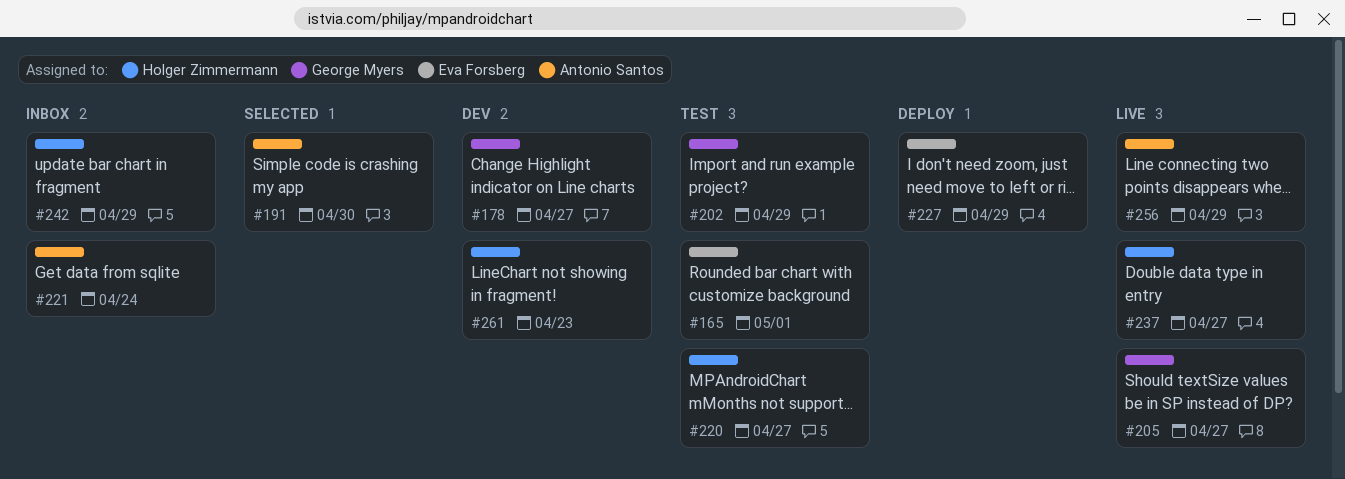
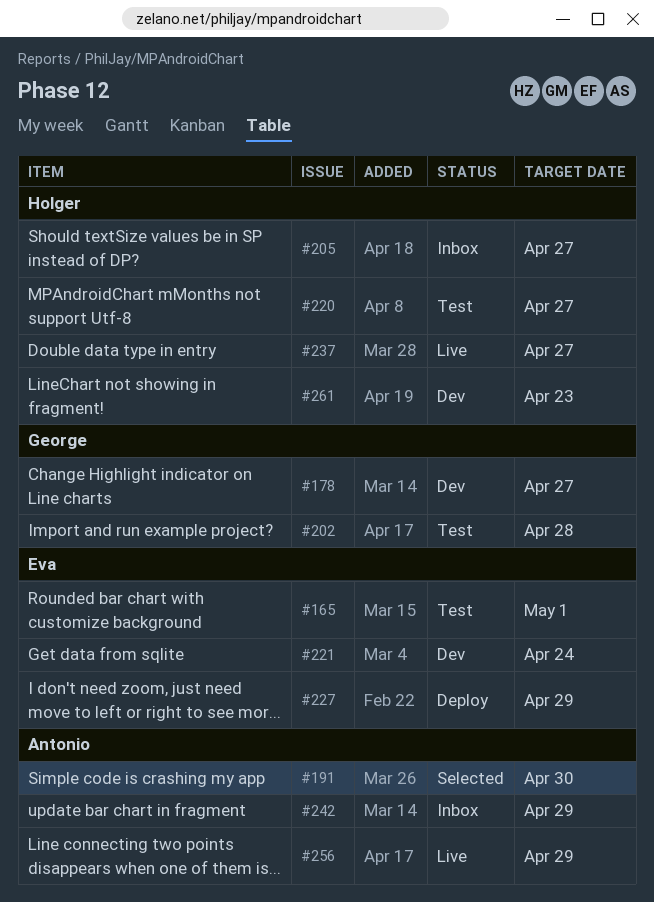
#202, due: Apr 29 -> Apr 28
#205, status: Live -> Inbox
#205, owner: George Myers -> Holger Zimmermann
#221, status: Inbox -> Dev
#221, owner: Antonio Santos -> Eva Forsberg
#242, owner: Holger Zimmermann -> Antonio Santos

